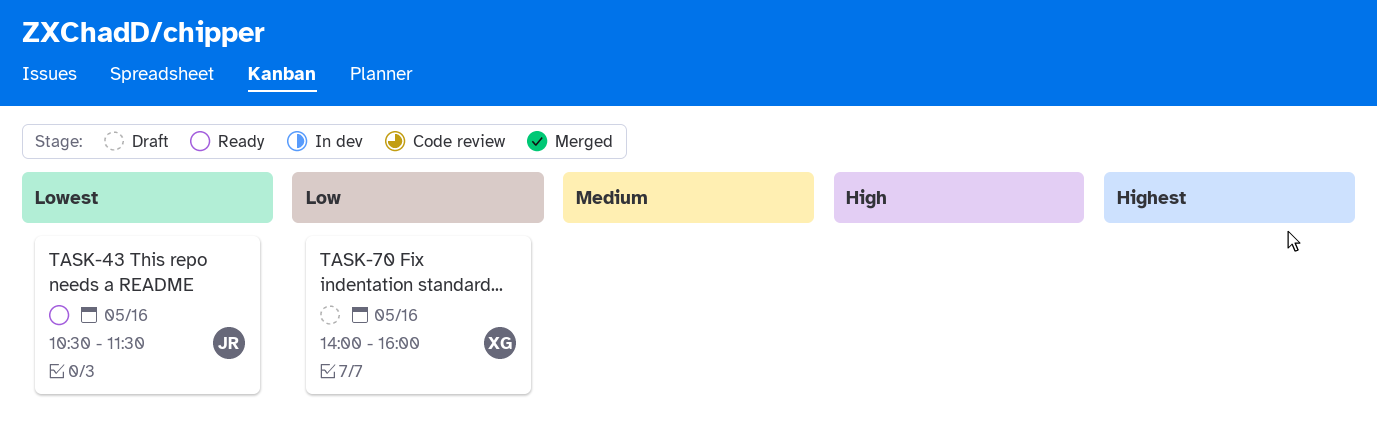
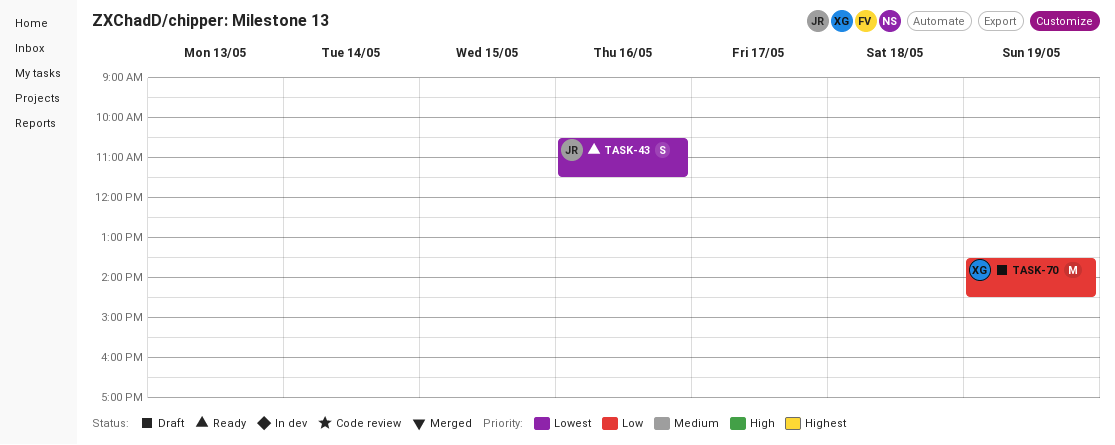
TASK-70, day: May 16 -> May 19
TASK-70, begins: 14:00 -> 13:30
TASK-70, ends: 16:00 -> 14:30

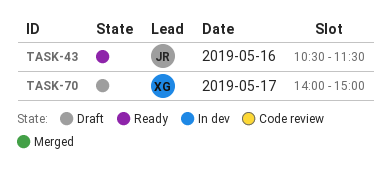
TASK-70, day: May 19 -> May 17
TASK-70, begins: 13:30 -> 14:00
TASK-70, ends: 14:30 -> 15:00

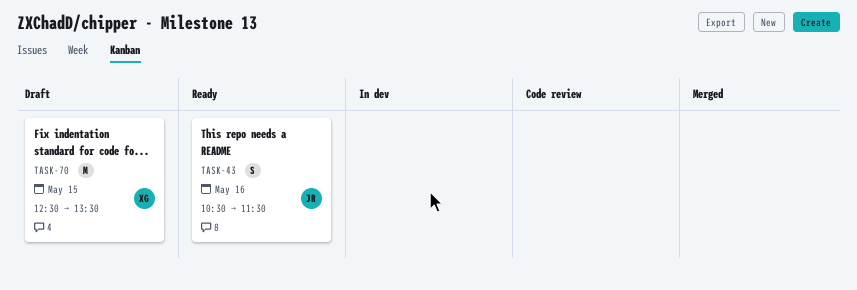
TASK-70, day: May 17 -> May 15
TASK-70, begins: 14:00 -> 12:30
TASK-70, ends: 15:00 -> 13:30

